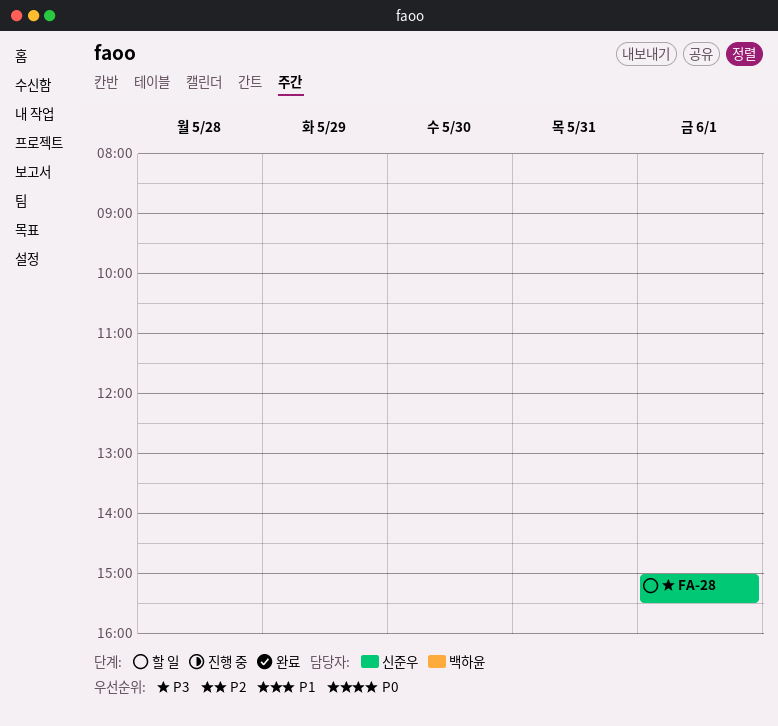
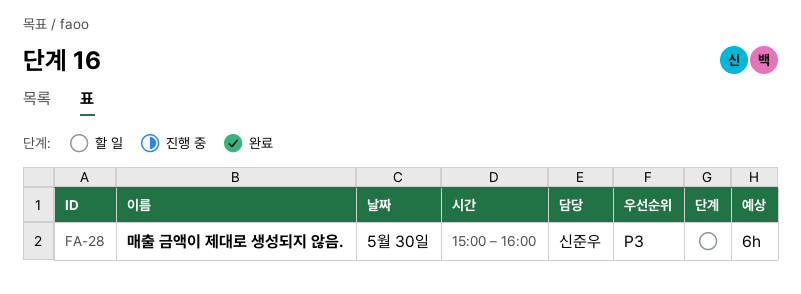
FA-28, day: Jun 1 -> May 30
FA-28, ends: 15:30 -> 16:00

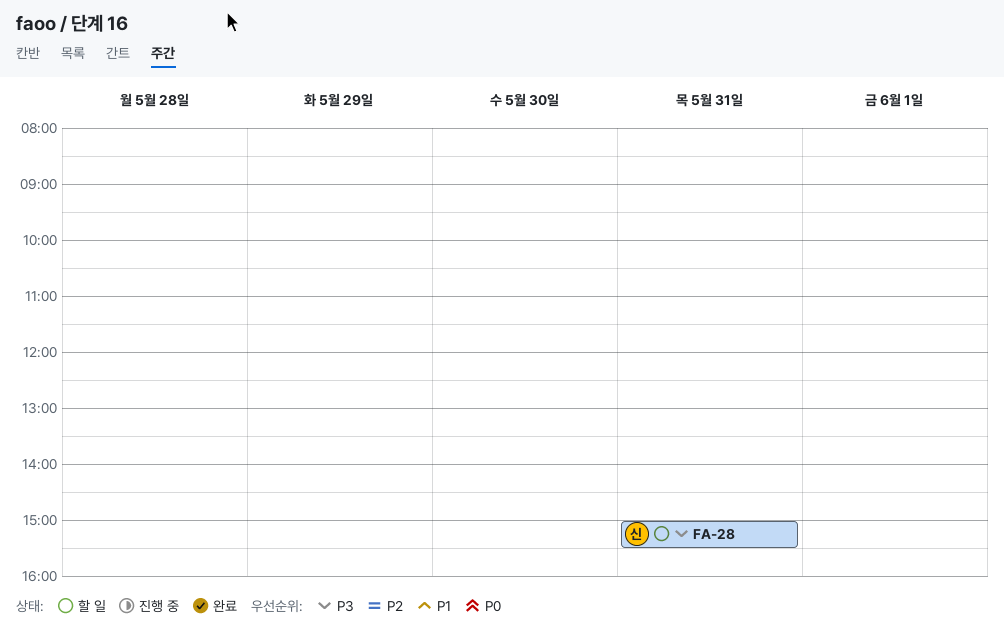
FA-28, day: May 30 -> May 31
FA-28, ends: 16:00 -> 15:30

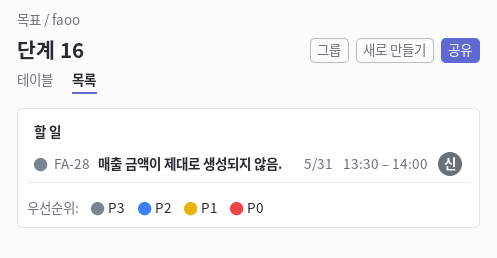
FA-28, begins: 15:00 -> 13:30
FA-28, ends: 15:30 -> 14:00

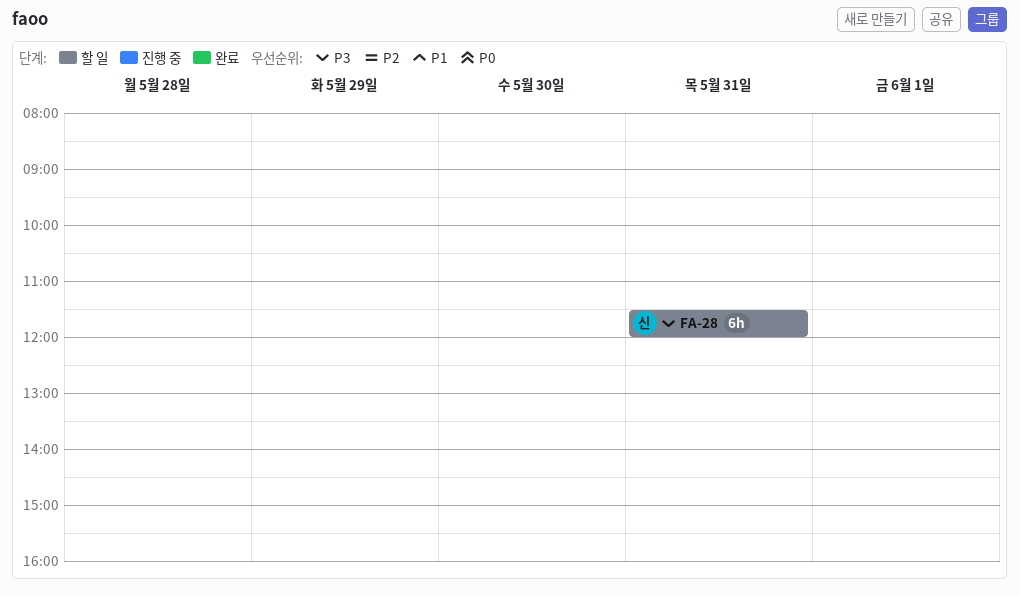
FA-28, begins: 13:30 -> 11:30
FA-28, ends: 14:00 -> 12:00

